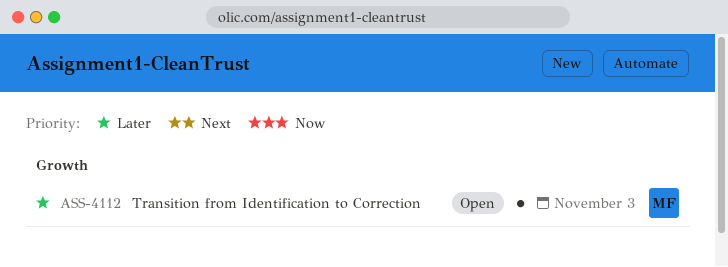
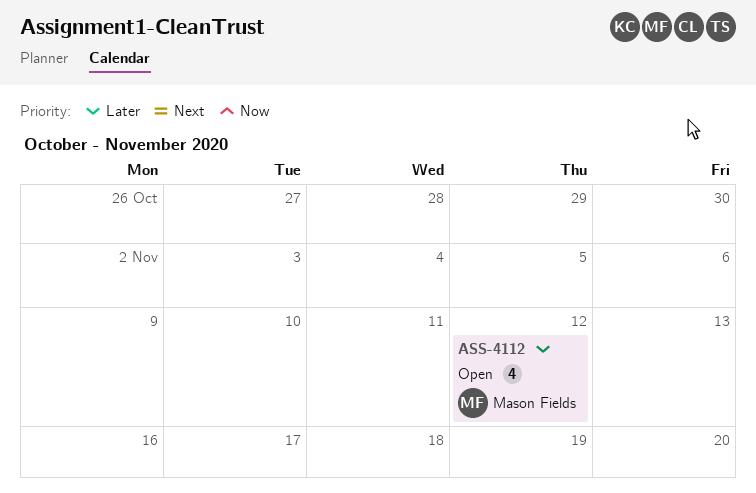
ASS-4112, estimate: 1 -> 4
ASS-4112, due: Nov 3 -> Nov 12

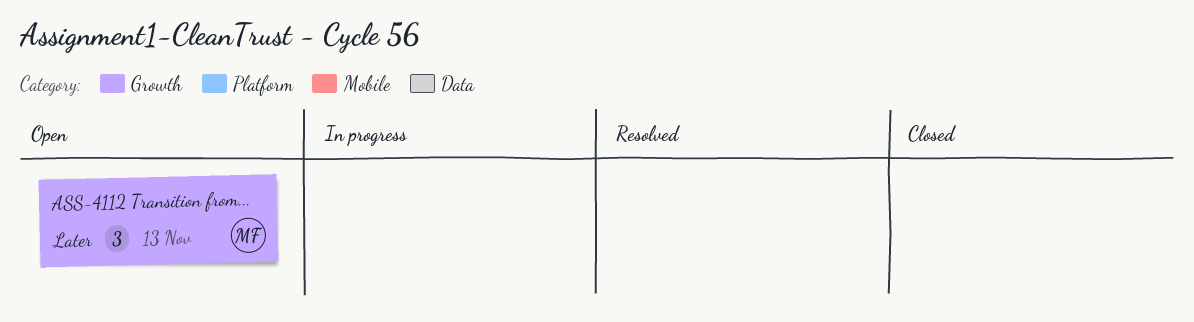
ASS-4112, estimate: 4 -> 3
ASS-4112, due: Nov 12 -> Nov 13

